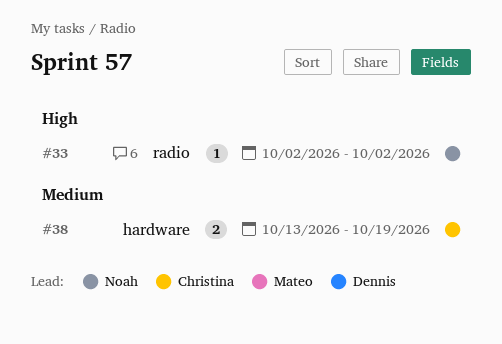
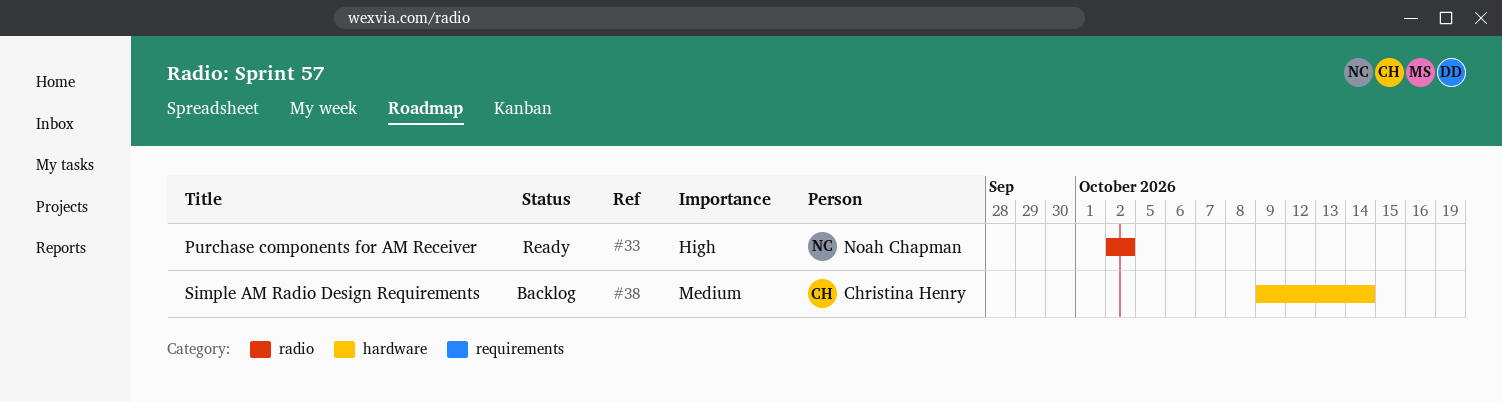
#38, start: Oct 13 -> Oct 9
#38, due: Oct 19 -> Oct 14

